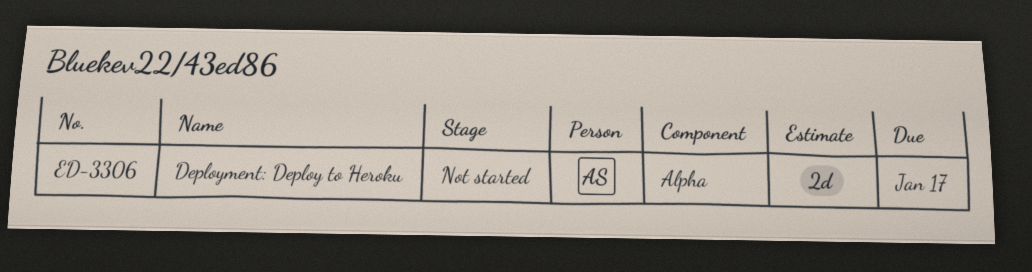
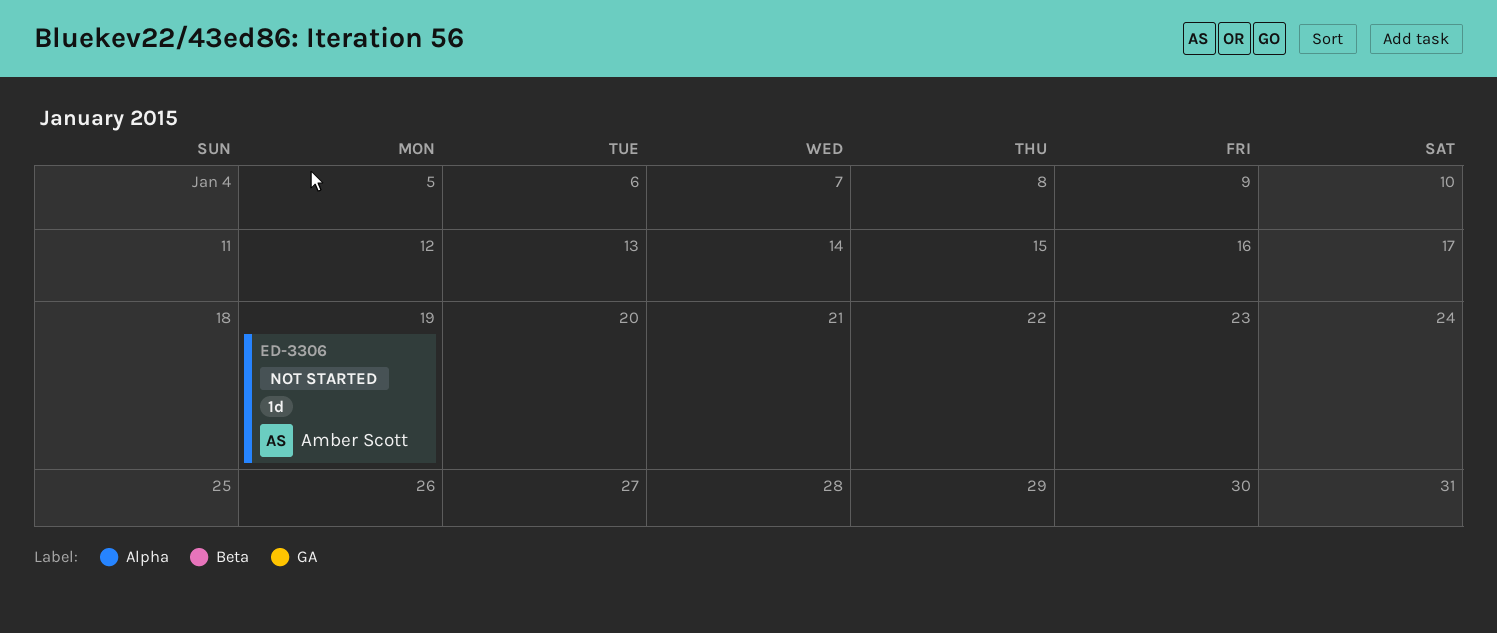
ED-3306, estimate: 2d -> 1d
ED-3306, due: Jan 17 -> Jan 19

